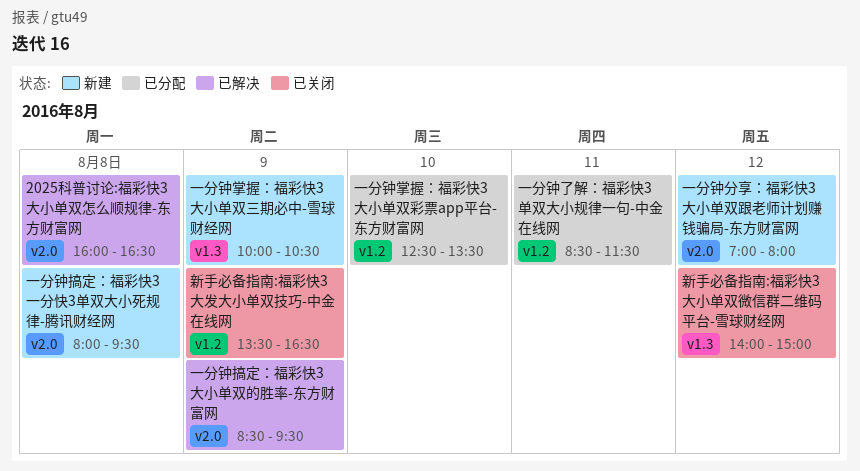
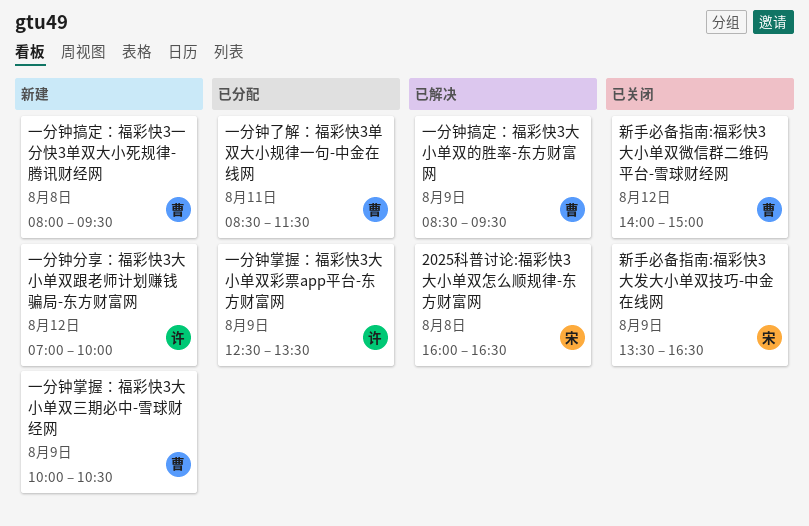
一分钟分享：福彩快3大小单双跟老师计划赚钱骗局-东方财富网, ends: 08:00 -> 10:00
一分钟掌握：福彩快3大小单双彩票app平台-东方财富网, day: Aug 10 -> Aug 9

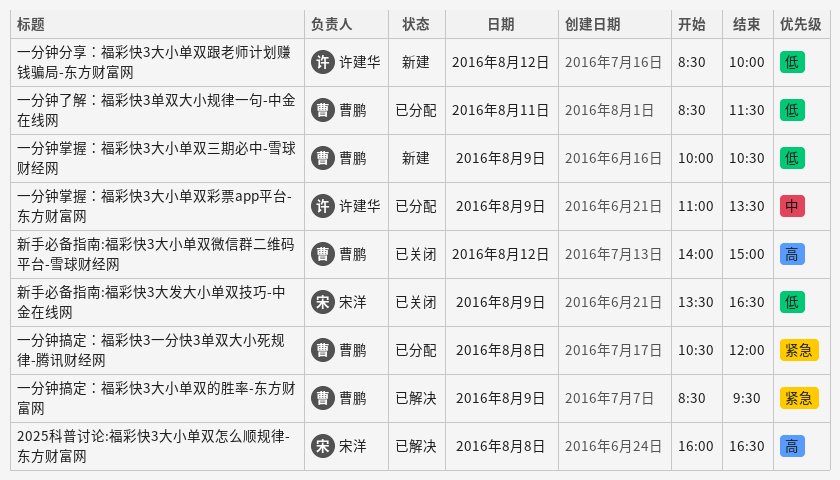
一分钟分享：福彩快3大小单双跟老师计划赚钱骗局-东方财富网, begins: 07:00 -> 08:30
一分钟掌握：福彩快3大小单双彩票app平台-东方财富网, begins: 12:30 -> 11:00
一分钟搞定：福彩快3一分快3单双大小死规律-腾讯财经网, status: 新建 -> 已分配
一分钟搞定：福彩快3一分快3单双大小死规律-腾讯财经网, begins: 08:00 -> 10:30
一分钟搞定：福彩快3一分快3单双大小死规律-腾讯财经网, ends: 09:30 -> 12:00

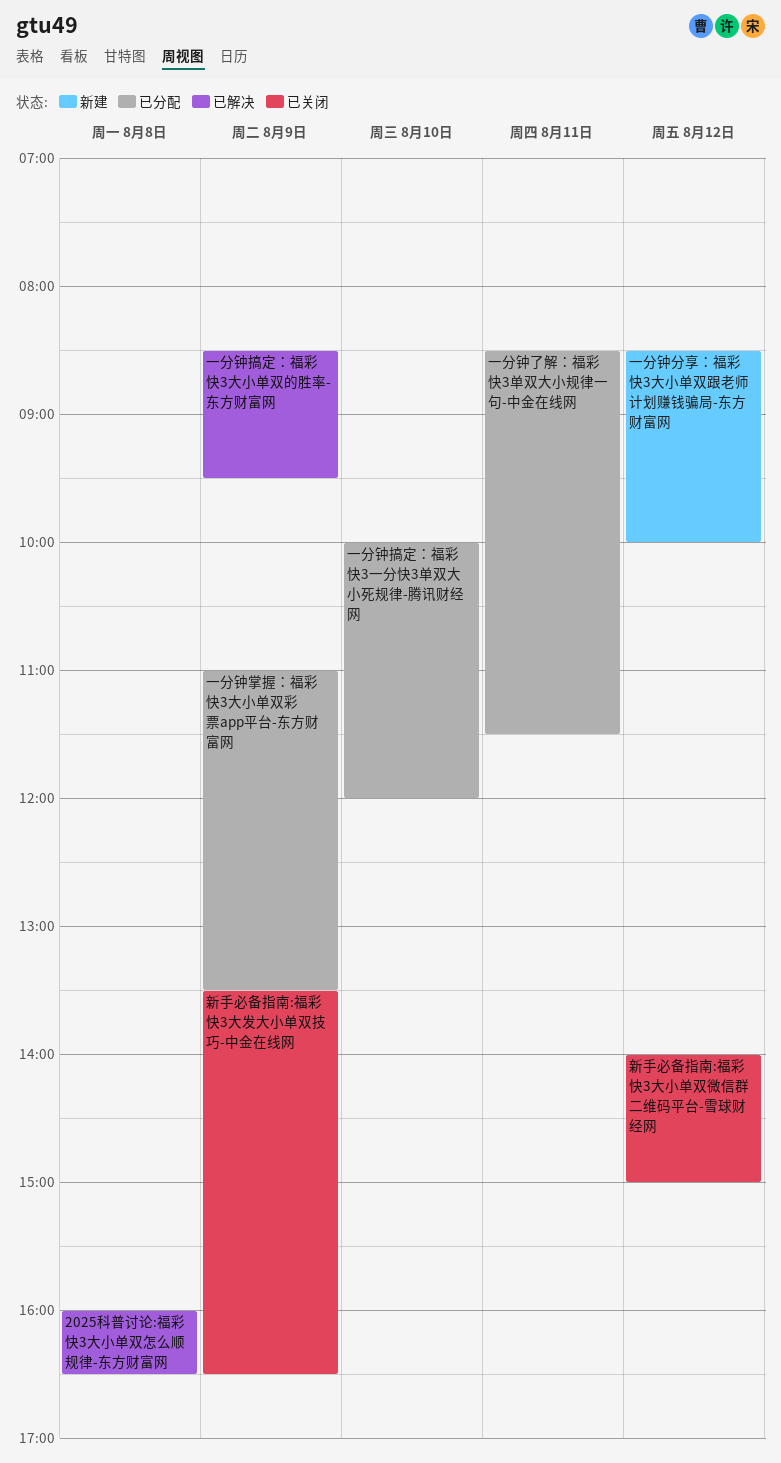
一分钟掌握：福彩快3大小单双三期必中-雪球财经网: present -> none
一分钟搞定：福彩快3一分快3单双大小死规律-腾讯财经网, day: Aug 8 -> Aug 10
一分钟搞定：福彩快3一分快3单双大小死规律-腾讯财经网, begins: 10:30 -> 10:00

